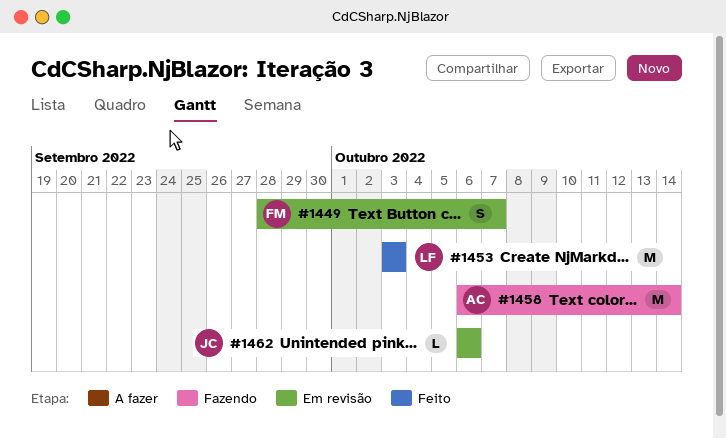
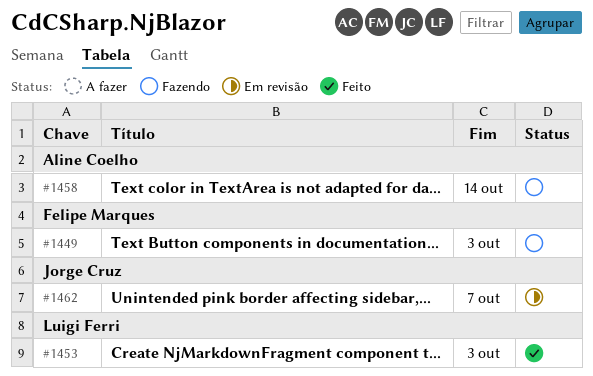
#1449, status: Em revisão -> Fazendo
#1449, due: Oct 7 -> Oct 3
#1462, due: Oct 6 -> Oct 7

